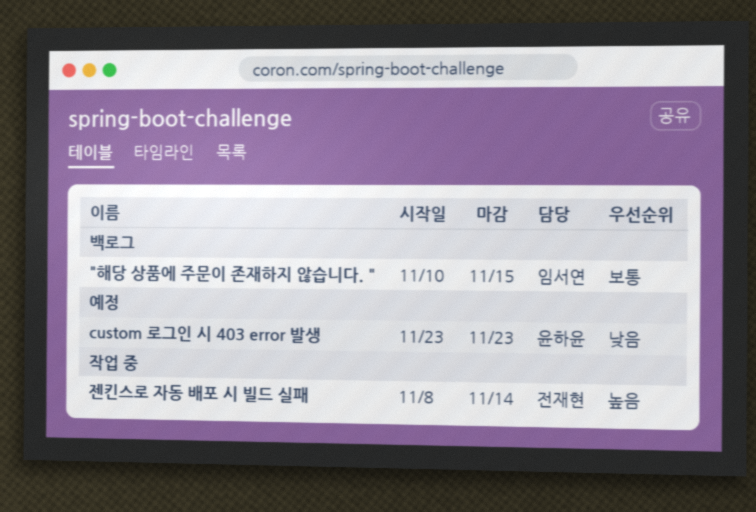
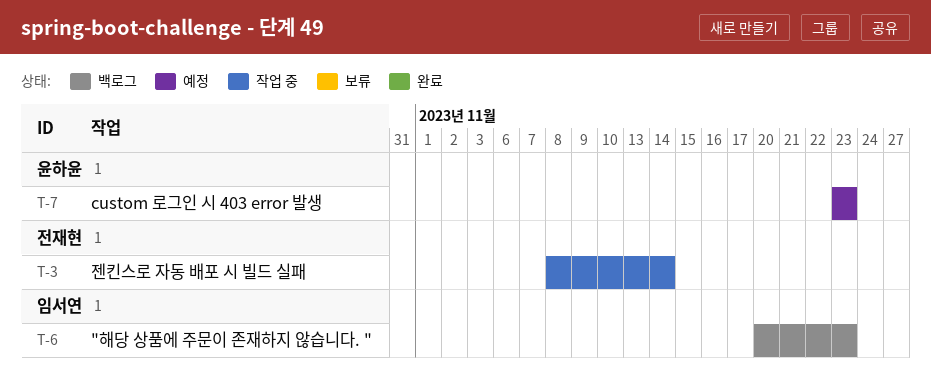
"해당 상품에 주문이 존재하지 않습니다. ", start: Nov 10 -> Nov 20
"해당 상품에 주문이 존재하지 않습니다. ", due: Nov 15 -> Nov 23

